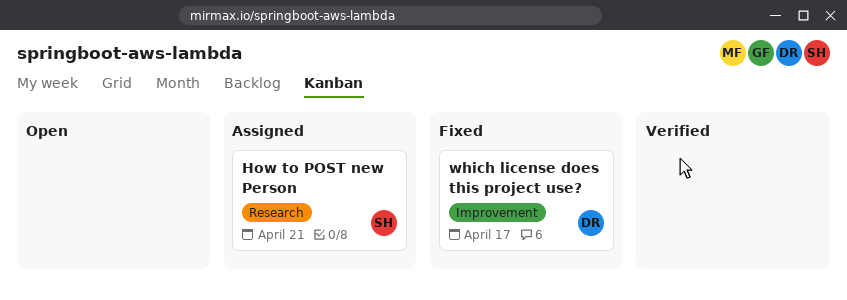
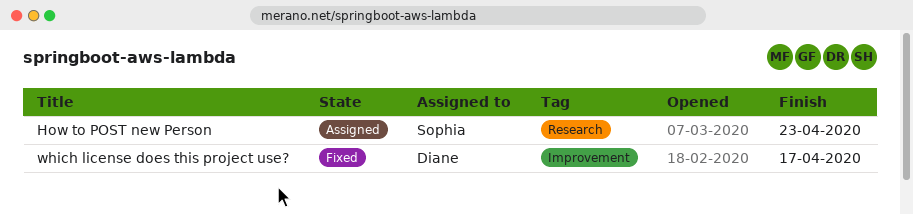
How to POST new Person, due: Apr 21 -> Apr 23

